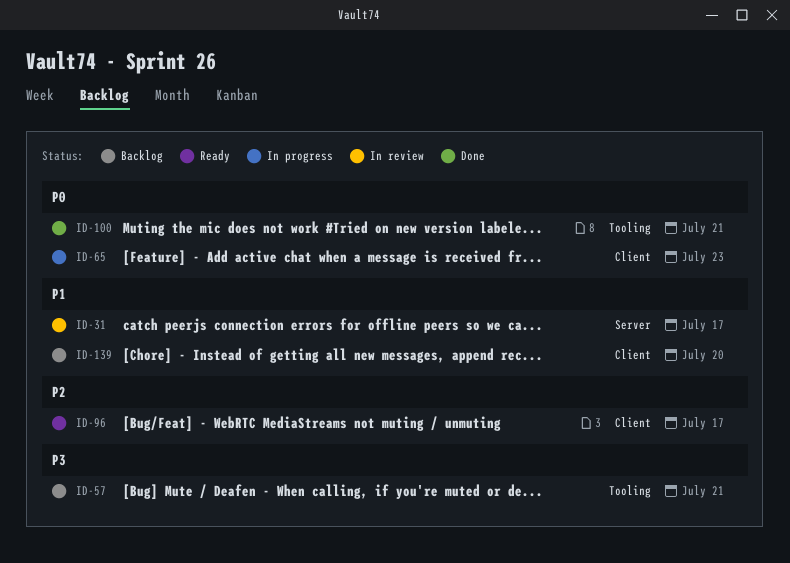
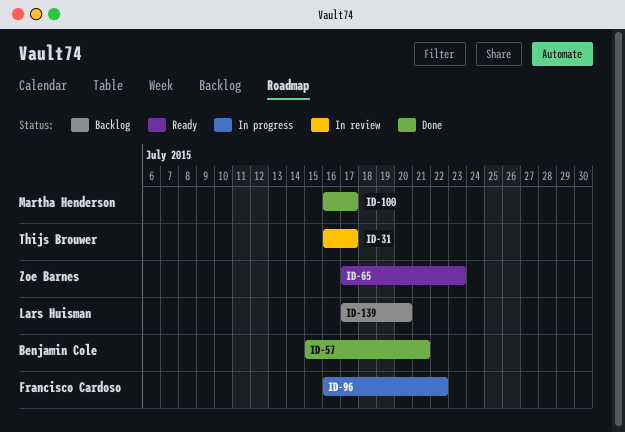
ID-57, status: Backlog -> Done
ID-65, status: In progress -> Ready
ID-96, status: Ready -> In progress
ID-96, due: Jul 17 -> Jul 22
ID-100, due: Jul 21 -> Jul 17

